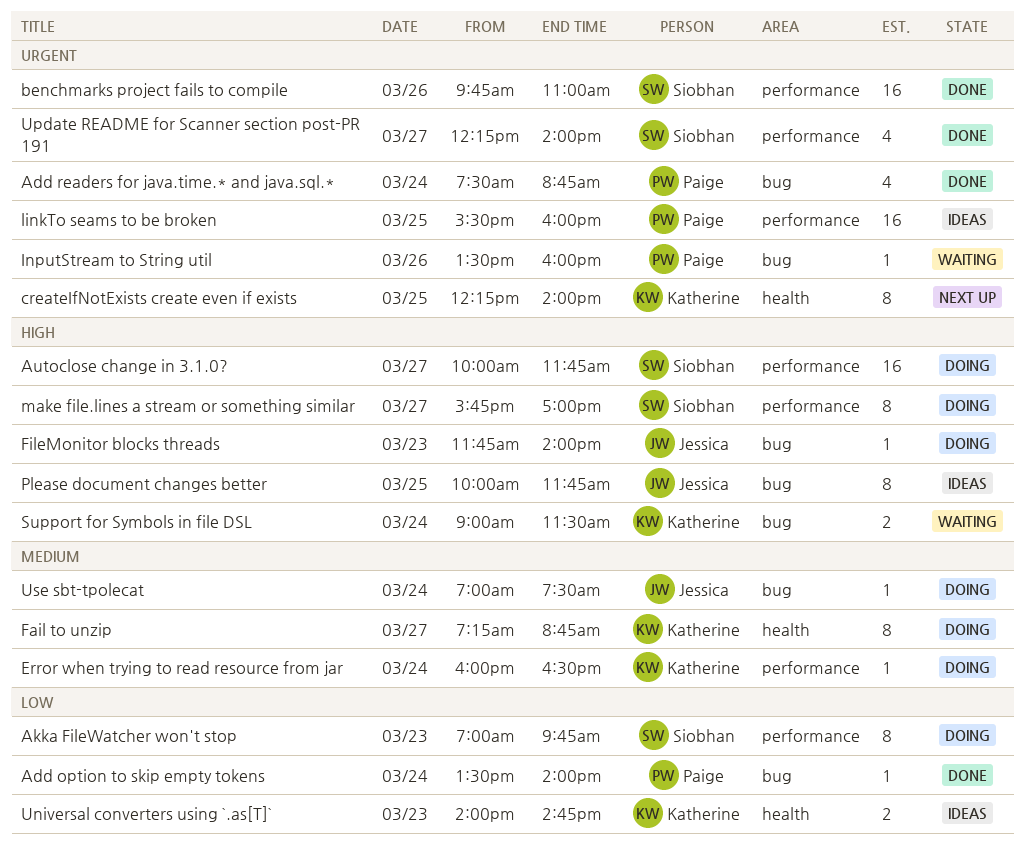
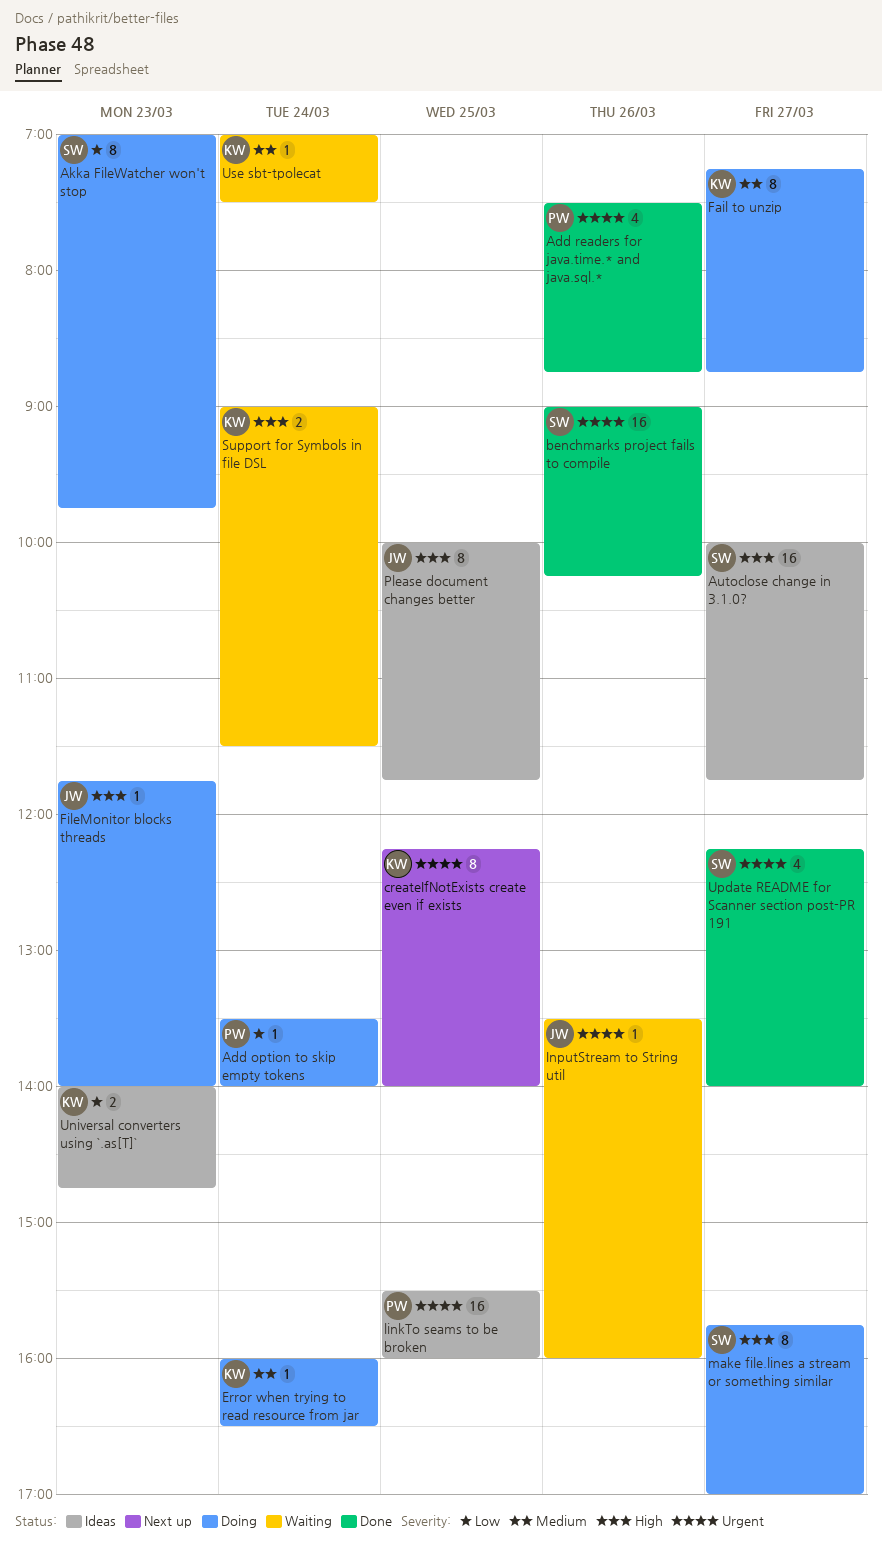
Add option to skip empty tokens, status: Done -> Doing
Add readers for java.time.* and java.sql.*, day: Mar 24 -> Mar 26
Autoclose change in 3.1.0?, status: Doing -> Ideas
benchmarks project fails to compile, begins: 09:45 -> 09:00
benchmarks project fails to compile, ends: 11:00 -> 10:15
InputStream to String util, owner: Paige -> Jessica
Use sbt-tpolecat, status: Doing -> Waiting
Use sbt-tpolecat, owner: Jessica -> Katherine

